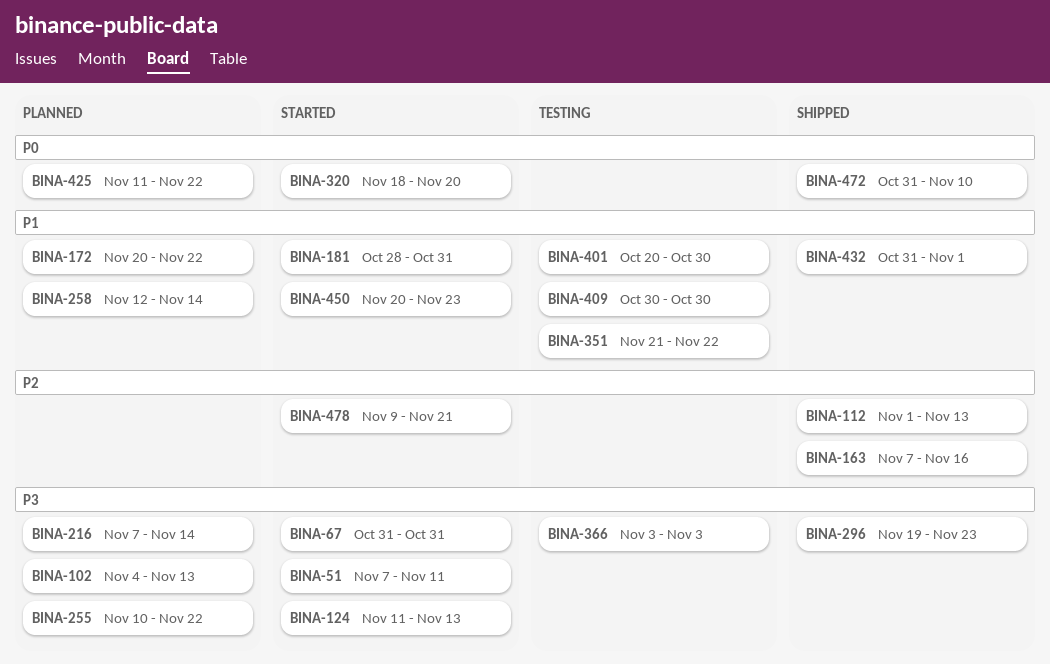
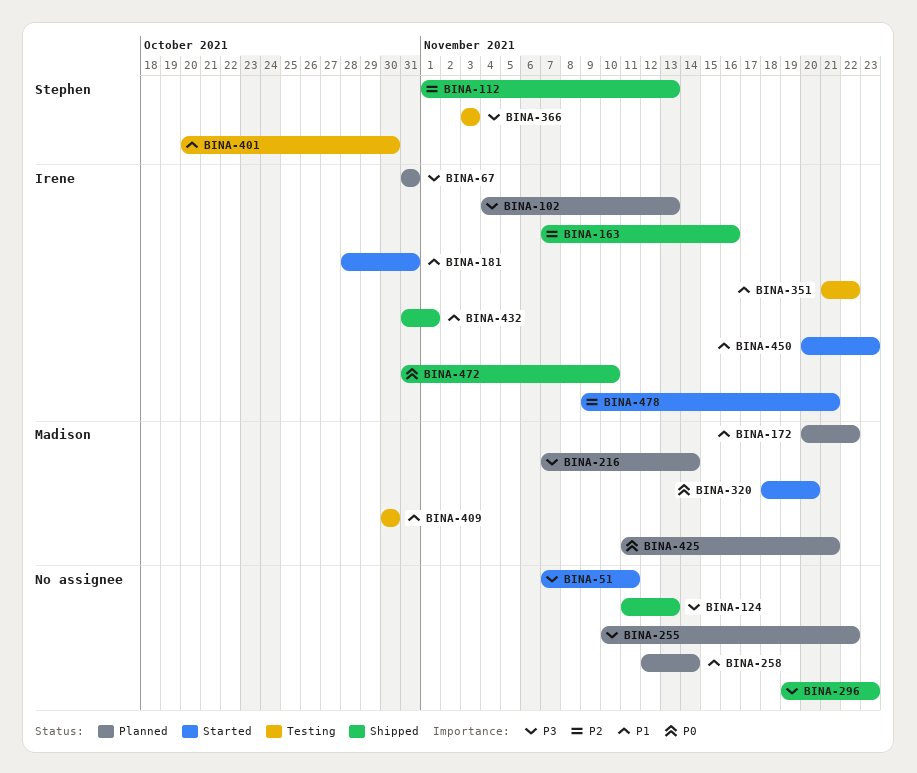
BINA-67, status: Started -> Planned
BINA-124, status: Started -> Shipped
BINA-425, due: Nov 22 -> Nov 21

